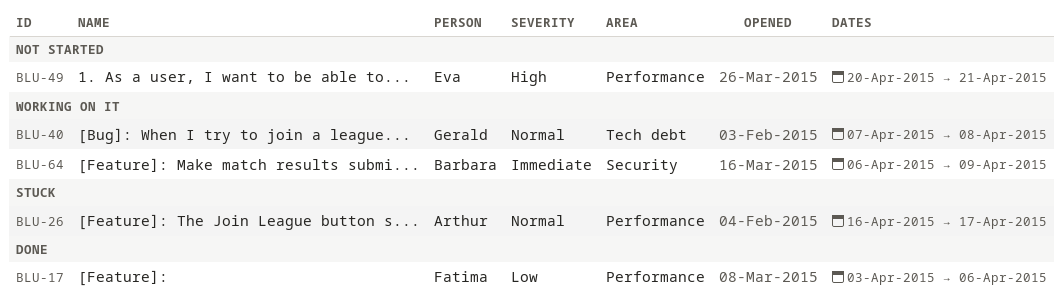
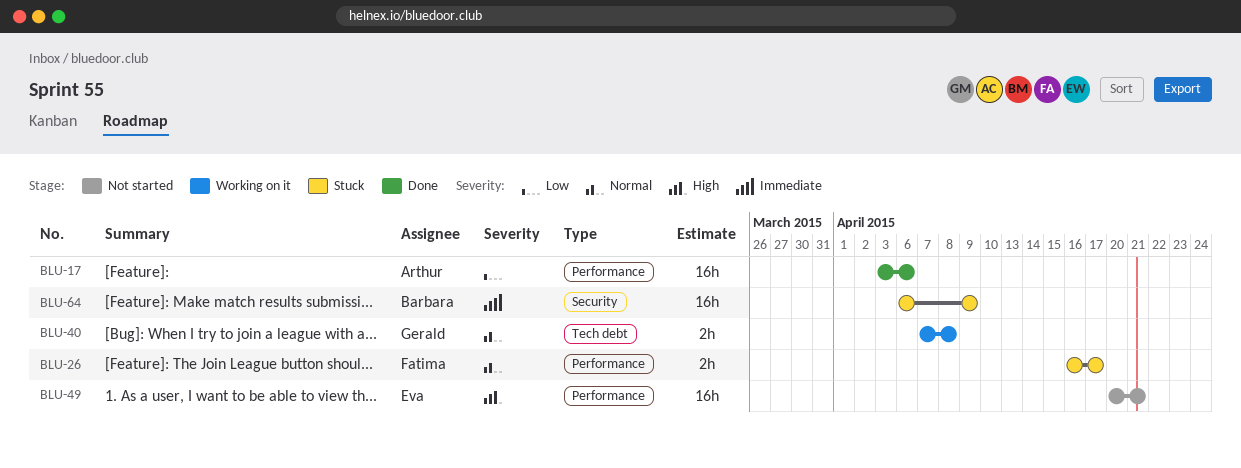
BLU-17, owner: Fatima -> Arthur
BLU-26, owner: Arthur -> Fatima
BLU-64, status: Working on it -> Stuck

